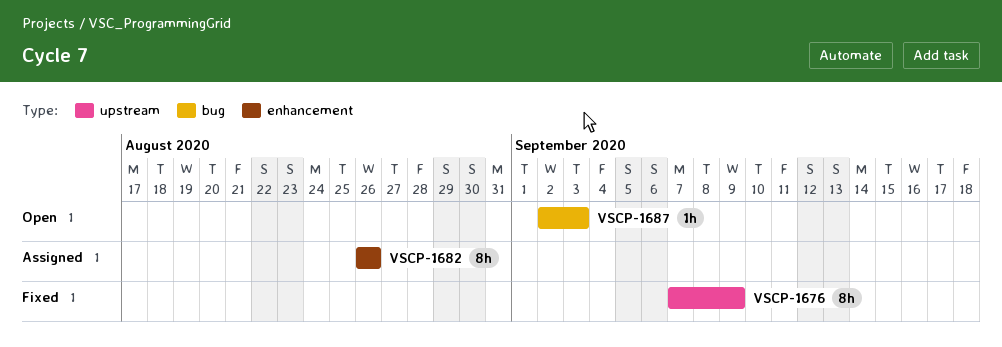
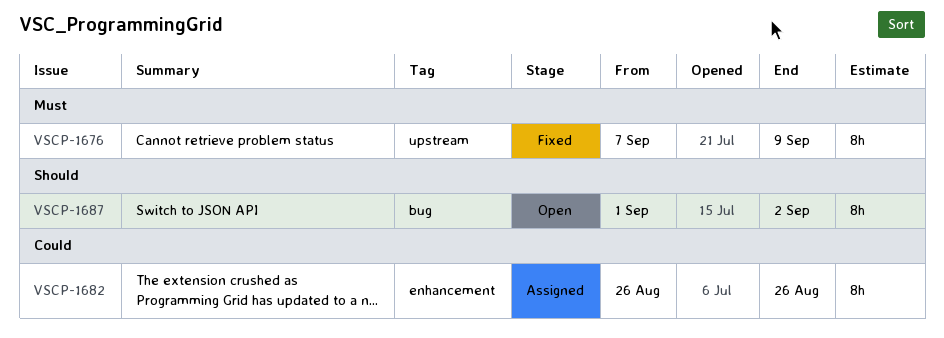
VSCP-1687, estimate: 1h -> 8h
VSCP-1687, start: Sep 2 -> Sep 1
VSCP-1687, due: Sep 3 -> Sep 2

